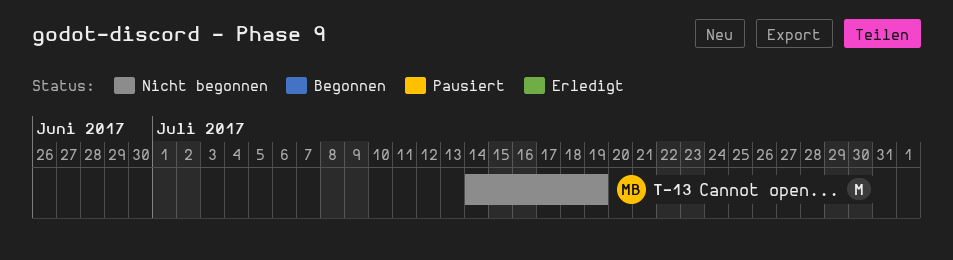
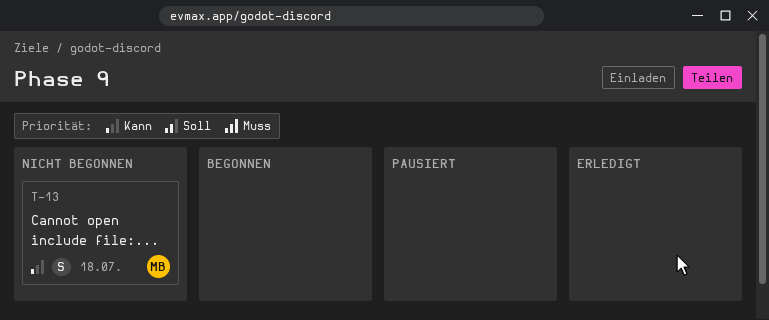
T-13, estimate: M -> S
T-13, due: Jul 19 -> Jul 18

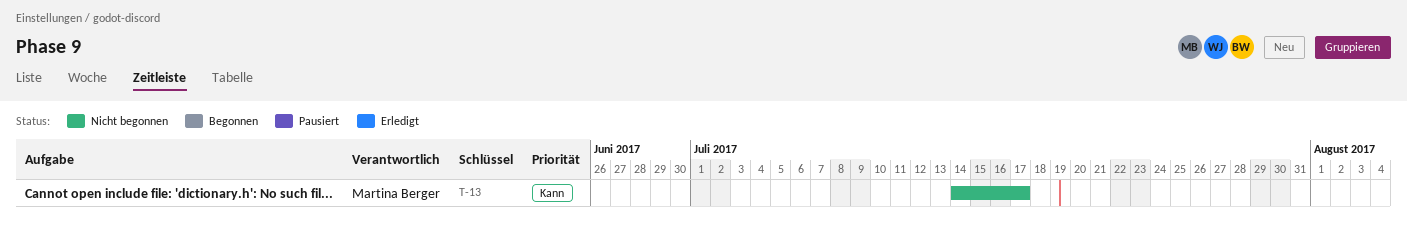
T-13, due: Jul 18 -> Jul 17

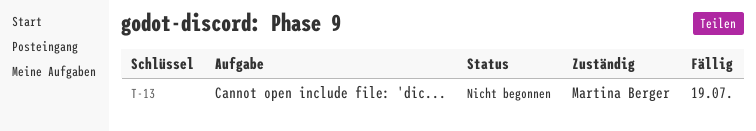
T-13, due: Jul 17 -> Jul 19

